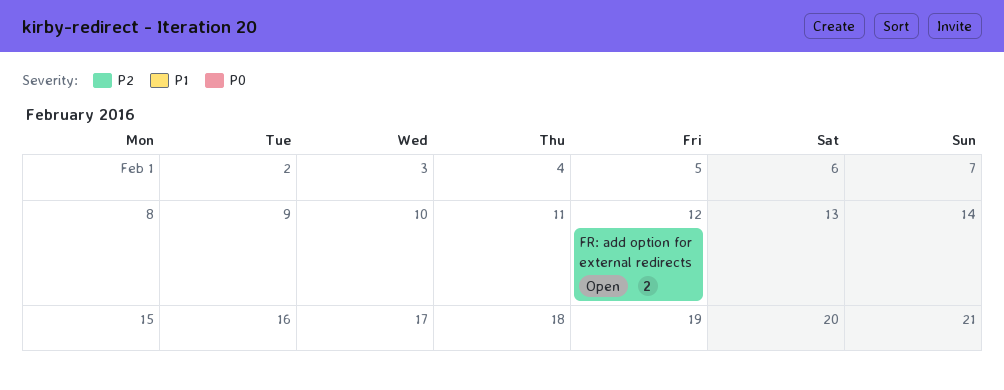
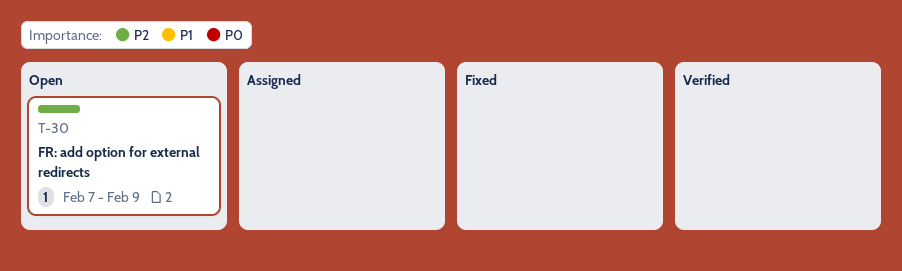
FR: add option for external redirects, estimate: 2 -> 1
FR: add option for external redirects, due: Feb 12 -> Feb 9

